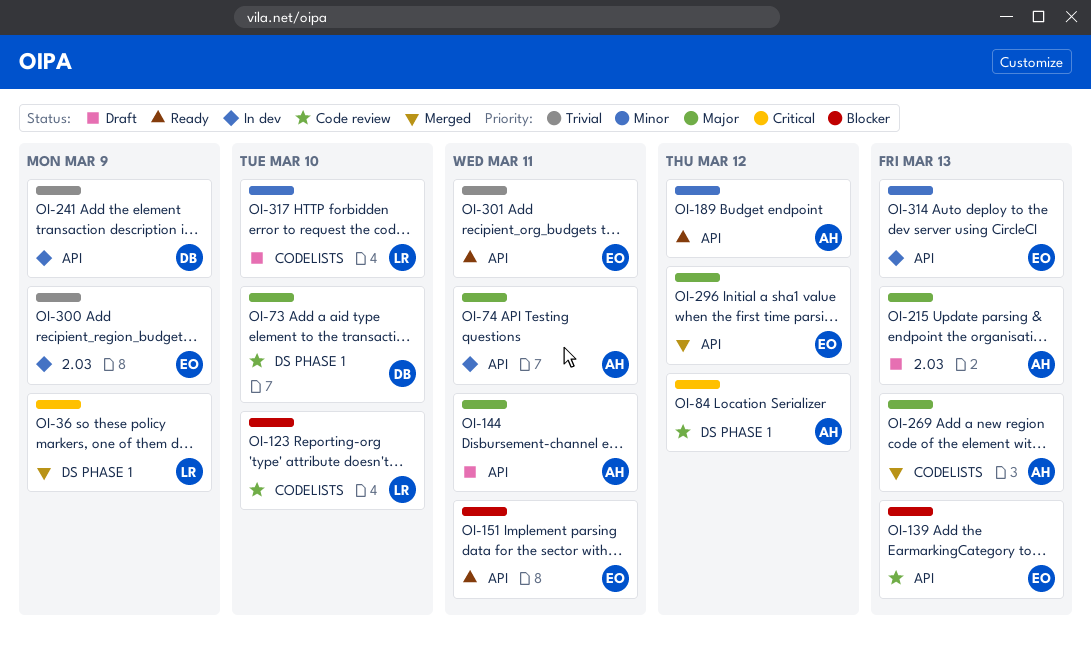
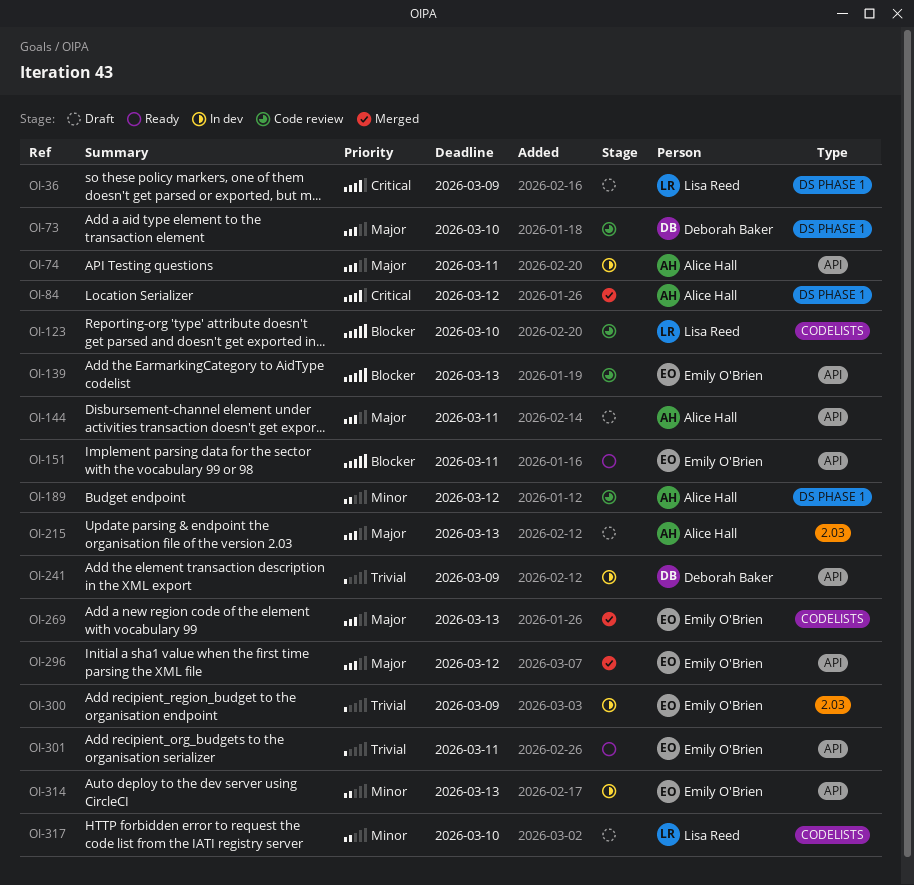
OI-36, status: Merged -> Draft
OI-84, status: Code review -> Merged
OI-189, status: Ready -> Code review
OI-189, label: API -> DS PHASE 1
OI-269, owner: Alice Hall -> Emily O'Brien

